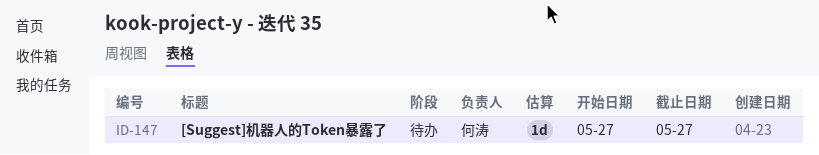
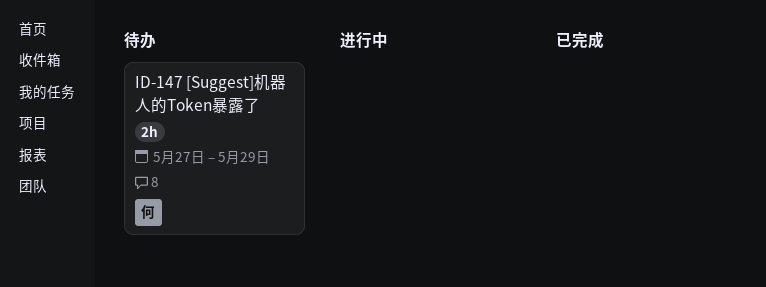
ID-147, estimate: 1d -> 2h
ID-147, due: May 27 -> May 29

